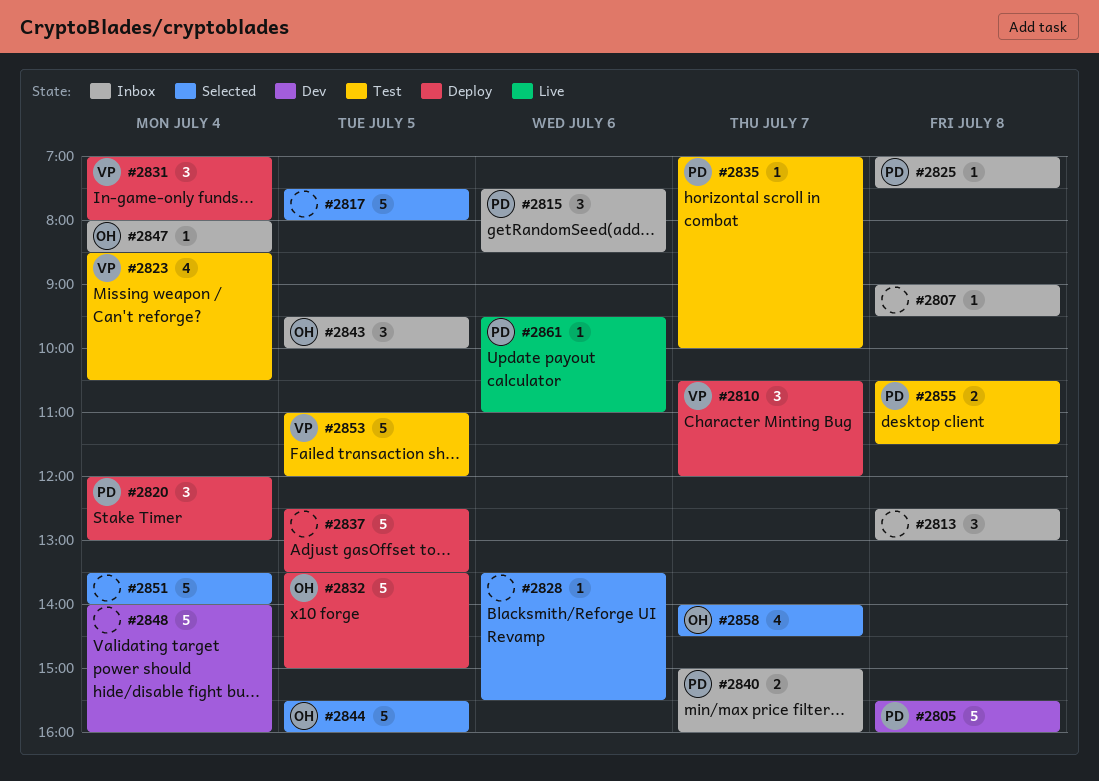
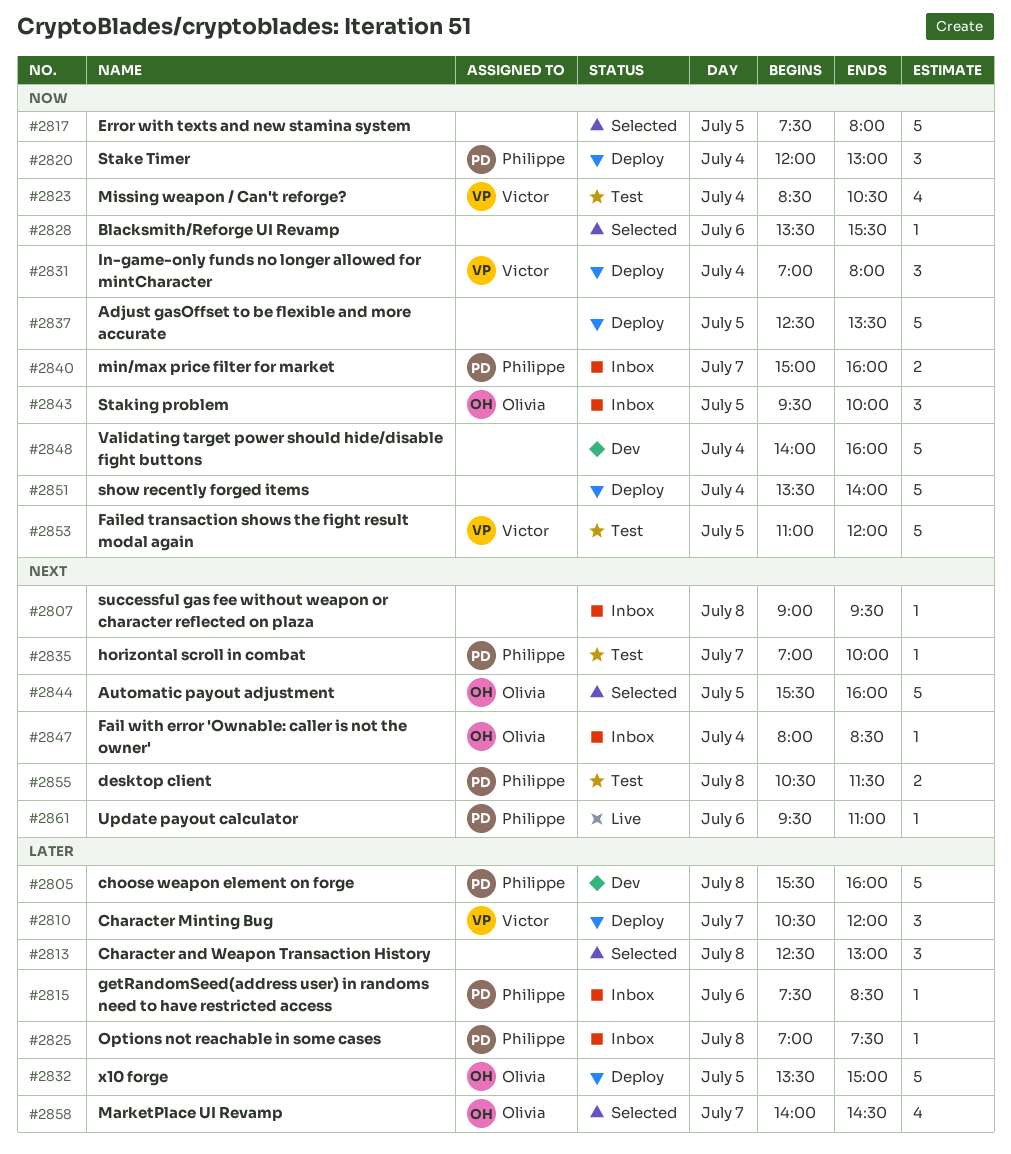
#2813, status: Inbox -> Selected
#2815, estimate: 3 -> 1
#2851, status: Selected -> Deploy

